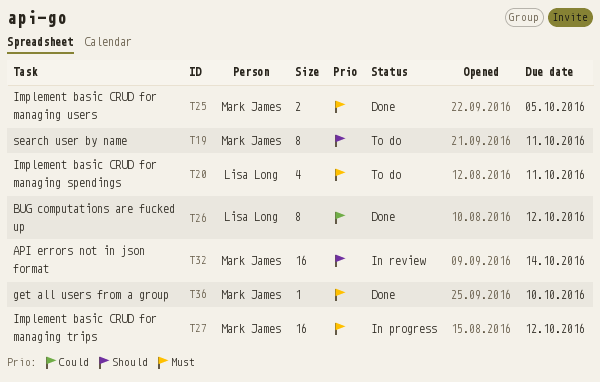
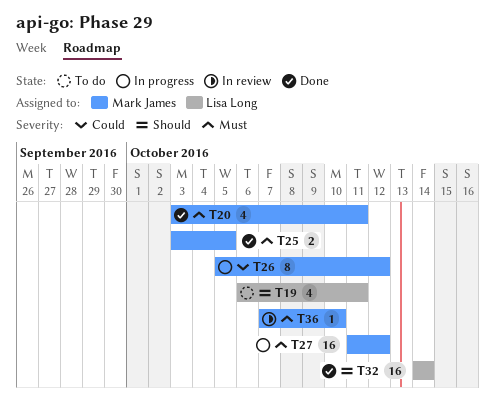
T19, owner: Mark James -> Lisa Long
T19, estimate: 8 -> 4
T20, status: To do -> Done
T20, owner: Lisa Long -> Mark James
T26, status: Done -> In progress
T26, owner: Lisa Long -> Mark James
T32, status: In review -> Done
T32, owner: Mark James -> Lisa Long
T36, status: Done -> In review

